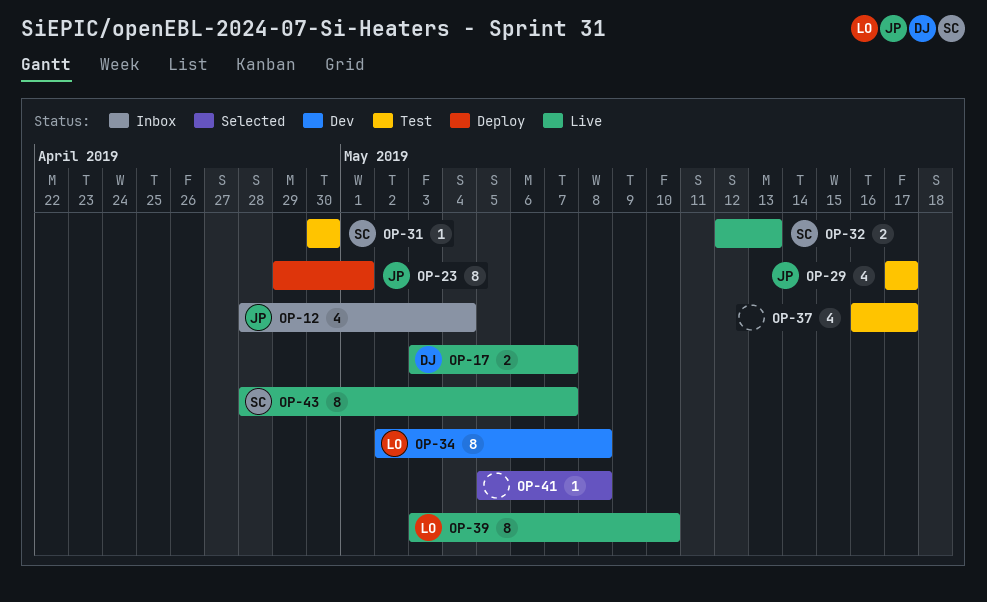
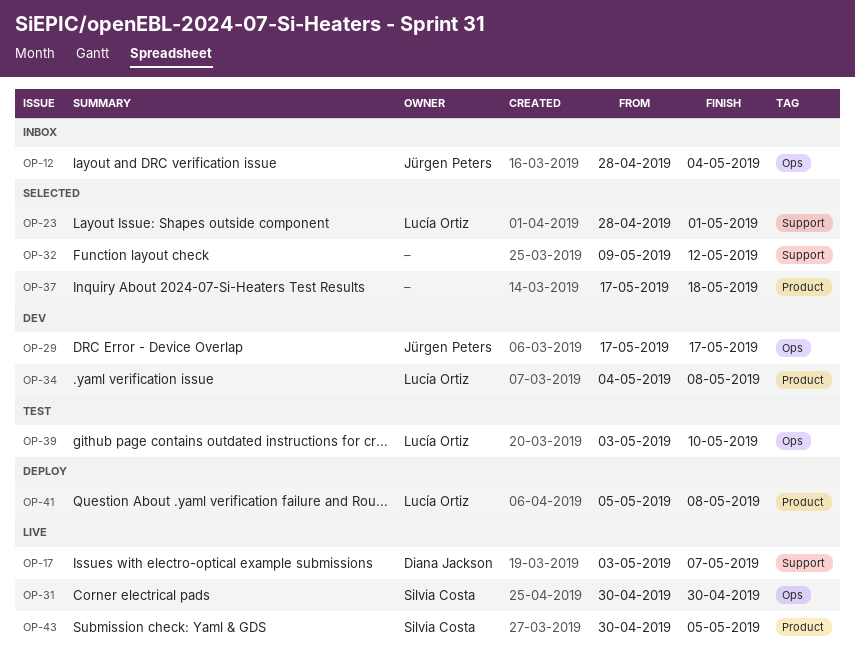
OP-23, status: Deploy -> Selected
OP-23, owner: Jürgen Peters -> Lucía Ortiz
OP-23, start: Apr 29 -> Apr 28
OP-29, status: Test -> Dev
OP-31, status: Test -> Live
OP-32, status: Live -> Selected
OP-32, owner: Silvia Costa -> none
OP-32, start: May 12 -> May 9
OP-32, due: May 13 -> May 12
OP-34, start: May 2 -> May 4
OP-37, status: Test -> Selected
OP-37, start: May 16 -> May 17
OP-37, due: May 17 -> May 18
OP-39, status: Live -> Test
OP-41, status: Selected -> Deploy
OP-41, owner: none -> Lucía Ortiz
OP-43, start: Apr 28 -> Apr 30
OP-43, due: May 7 -> May 5

